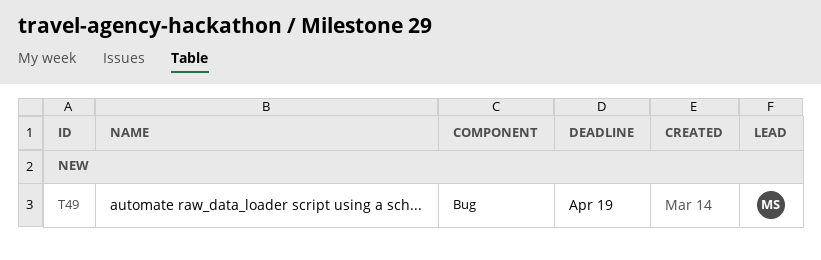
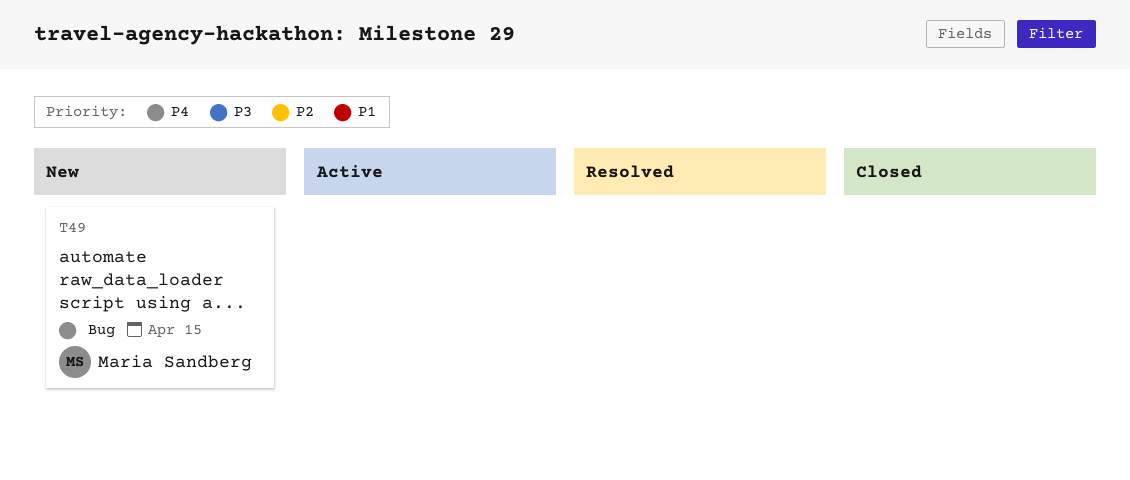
T49, due: Apr 19 -> Apr 15

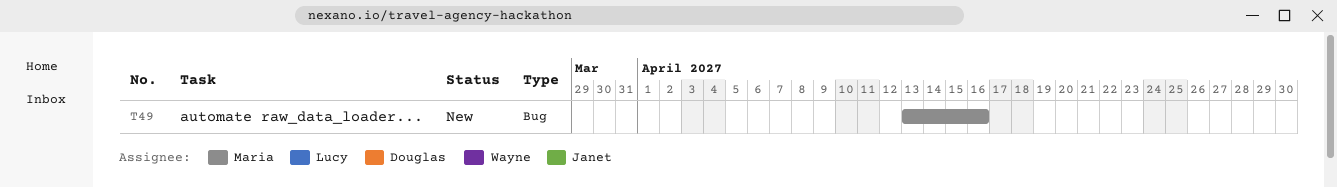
T49, due: Apr 15 -> Apr 16

